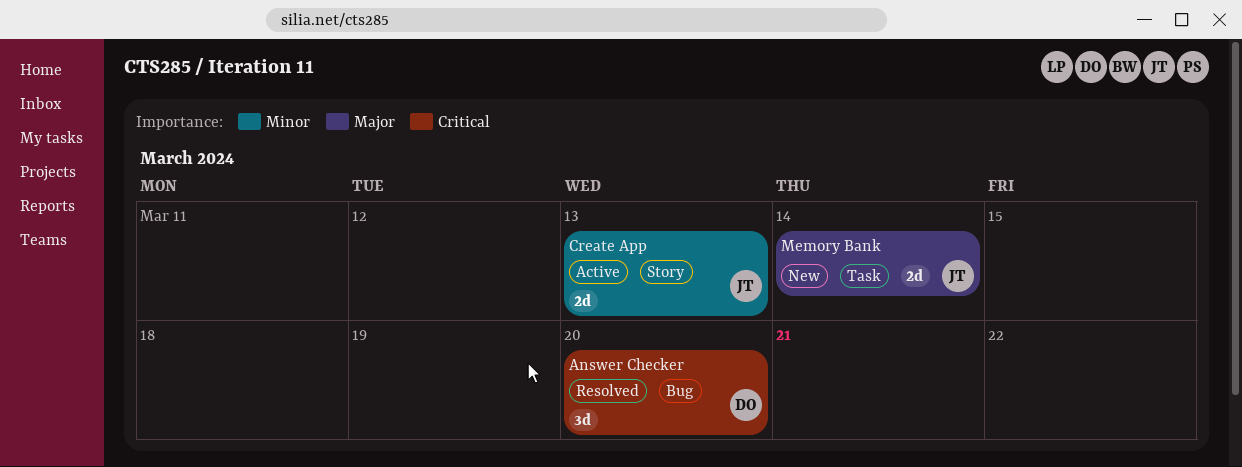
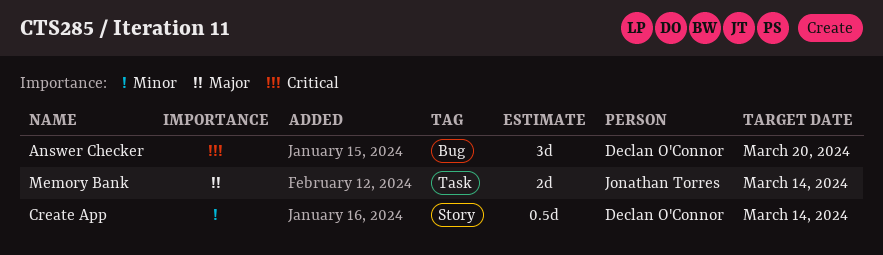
Create App, owner: Jonathan Torres -> Declan O'Connor
Create App, estimate: 2d -> 0.5d
Create App, due: Mar 13 -> Mar 14

